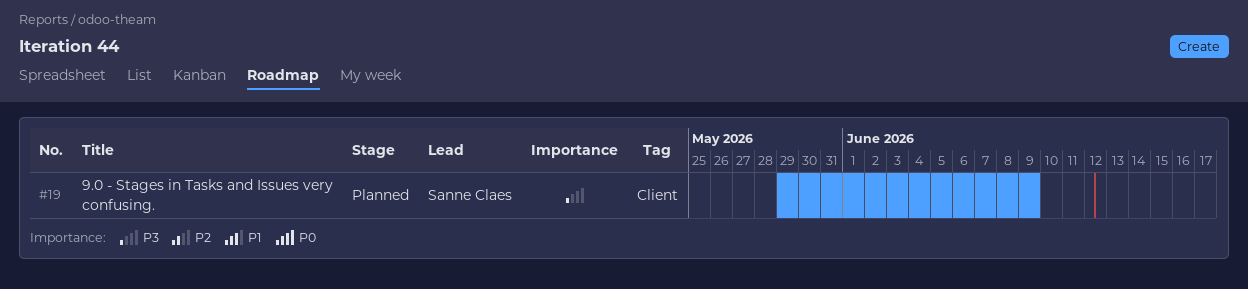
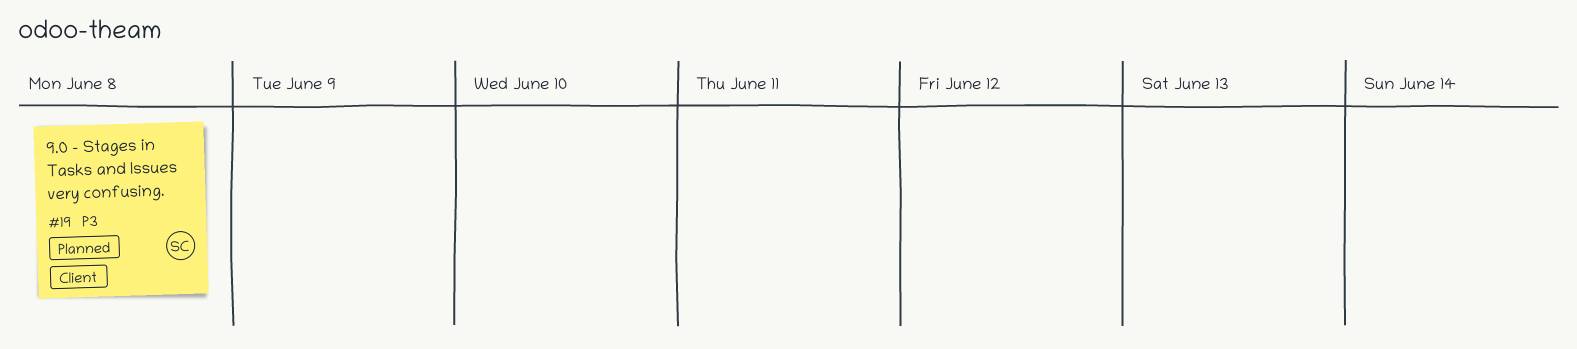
#19, due: Jun 9 -> Jun 8

